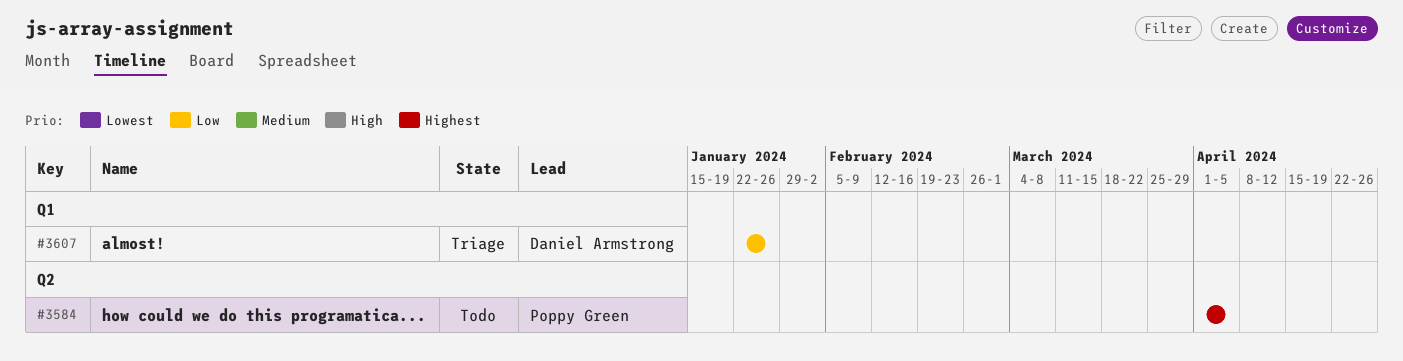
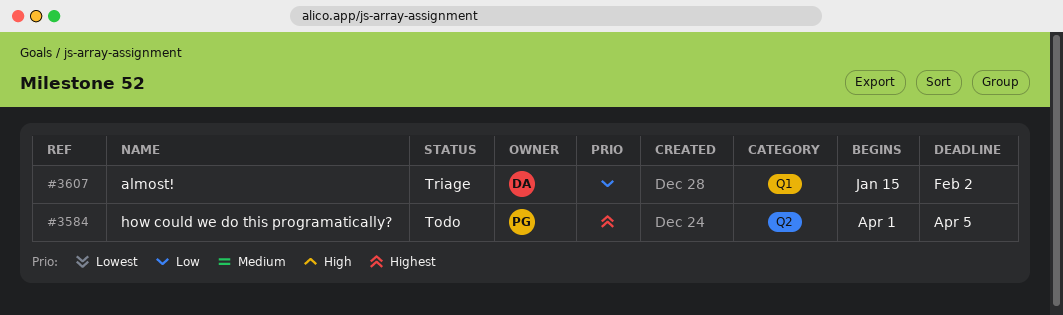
#3607, start: Jan 22 -> Jan 15
#3607, due: Jan 26 -> Feb 2

